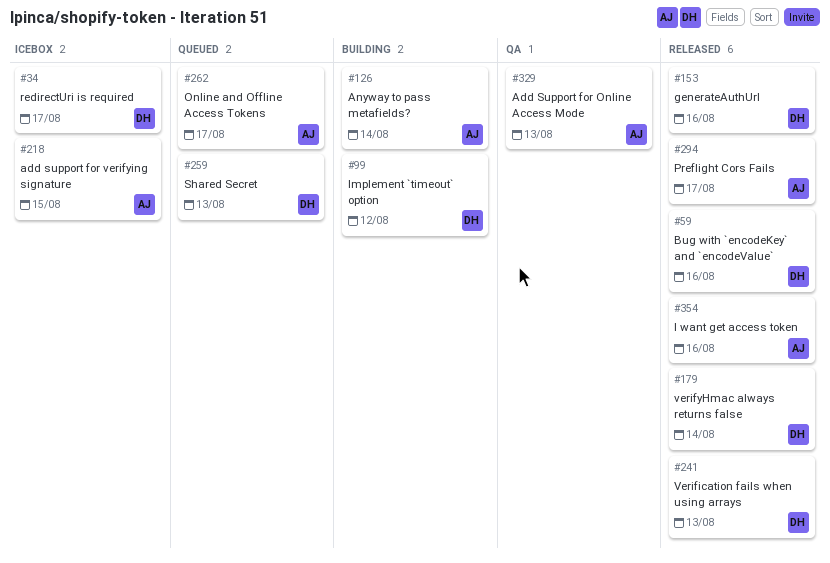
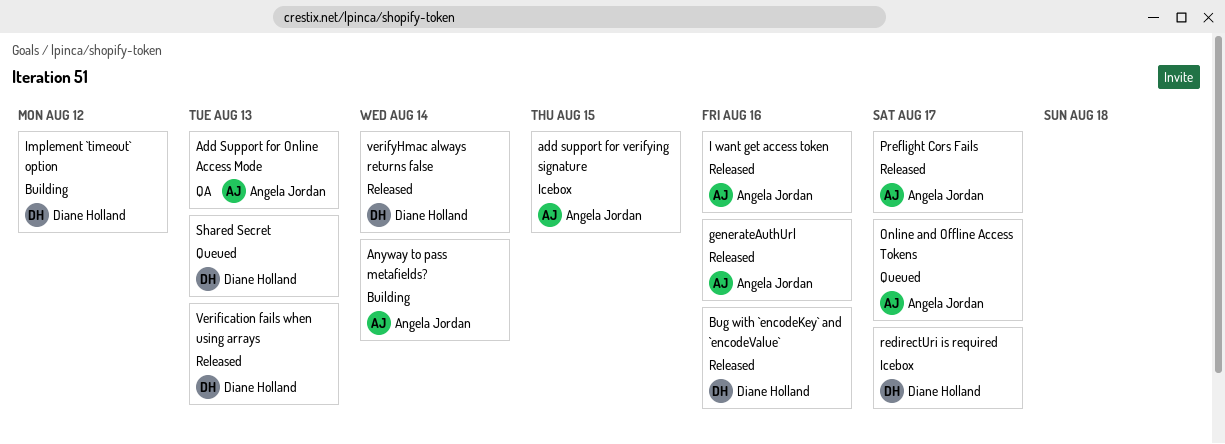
generateAuthUrl, owner: Diane Holland -> Angela Jordan

